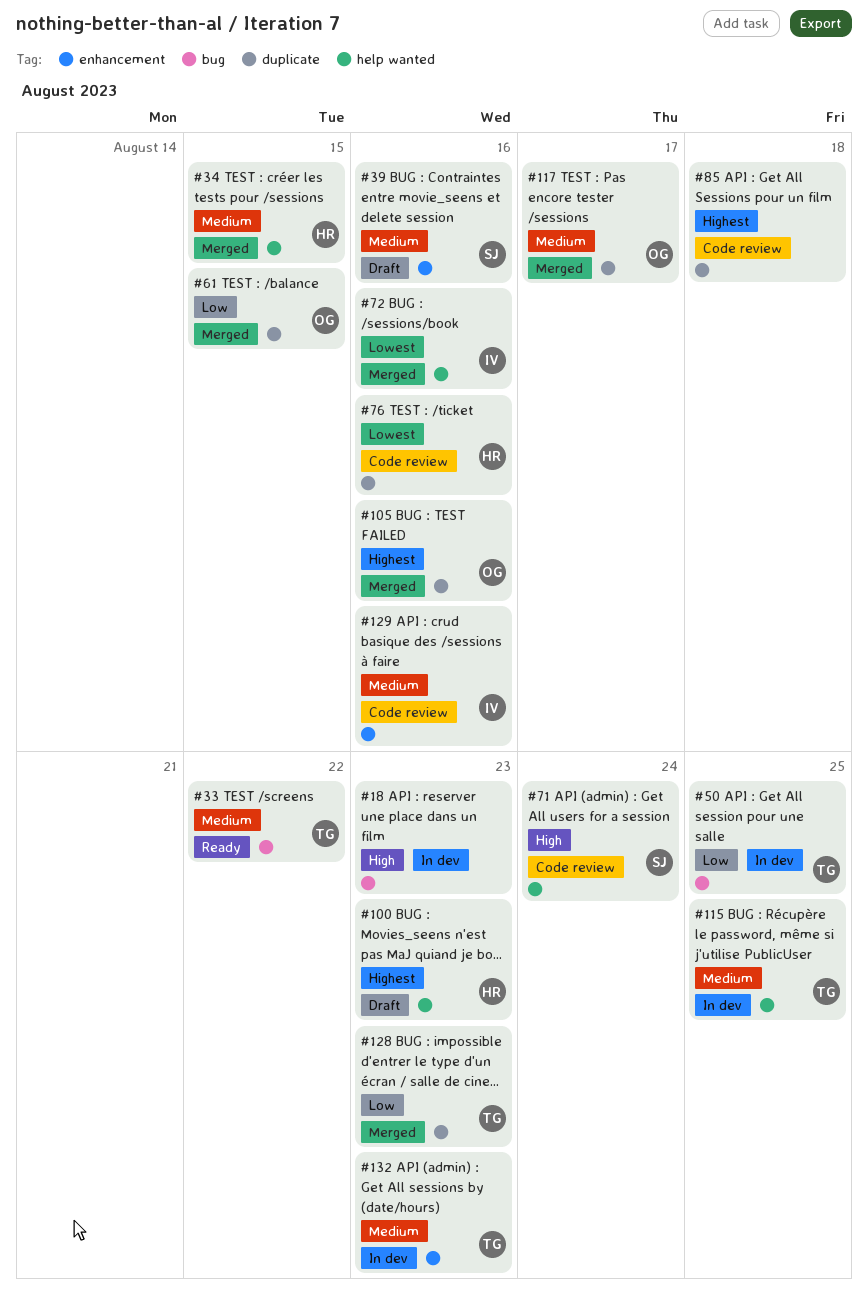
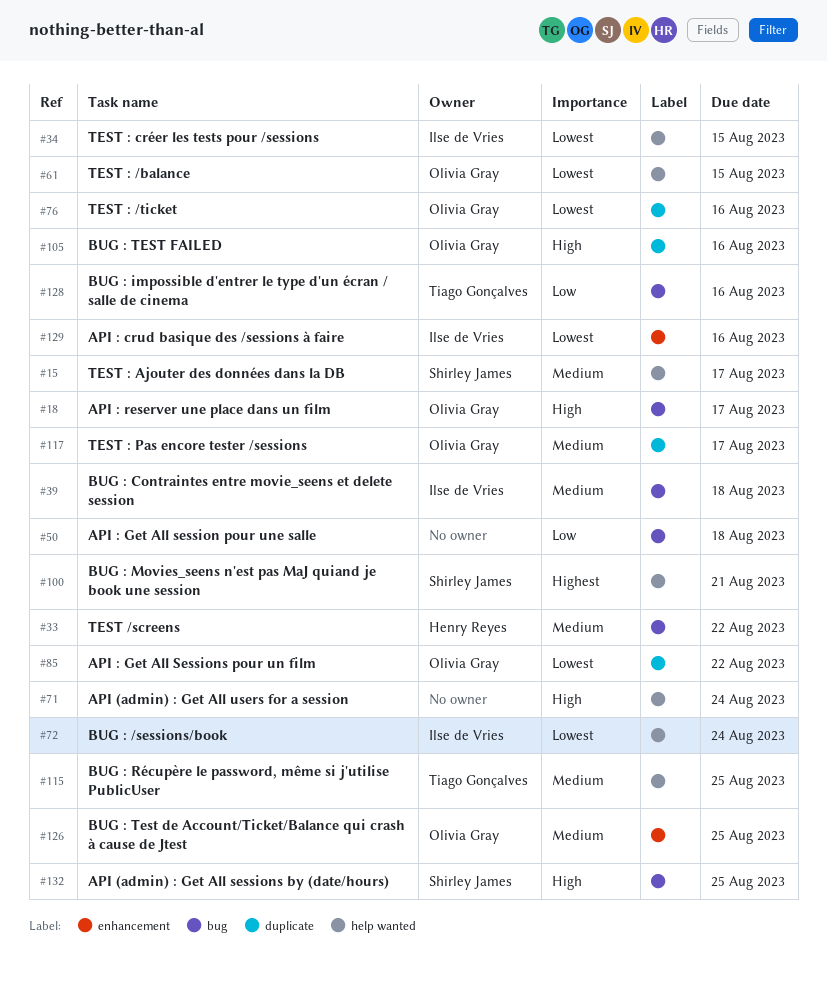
#15: none -> present
#18, owner: none -> Olivia Gray
#18, due: Aug 23 -> Aug 17
#33, owner: Tiago Gonçalves -> Henry Reyes
#34, owner: Henry Reyes -> Ilse de Vries
#34, priority: Medium -> Lowest
#39, owner: Shirley James -> Ilse de Vries
#39, label: enhancement -> bug
#39, due: Aug 16 -> Aug 18
#50, owner: Tiago Gonçalves -> none
#50, due: Aug 25 -> Aug 18
#61, priority: Low -> Lowest
#61, label: duplicate -> help wanted
#71, owner: Shirley James -> none
#72, due: Aug 16 -> Aug 24
#76, owner: Henry Reyes -> Olivia Gray
#85, owner: none -> Olivia Gray
#85, priority: Highest -> Lowest
#85, due: Aug 18 -> Aug 22
#100, owner: Henry Reyes -> Shirley James
#100, due: Aug 23 -> Aug 21
#105, priority: Highest -> High
#126: none -> present
#128, label: duplicate -> bug
#128, due: Aug 23 -> Aug 16
#129, priority: Medium -> Lowest
#132, owner: Tiago Gonçalves -> Shirley James
#132, priority: Medium -> High
#132, label: enhancement -> bug
#132, due: Aug 23 -> Aug 25

